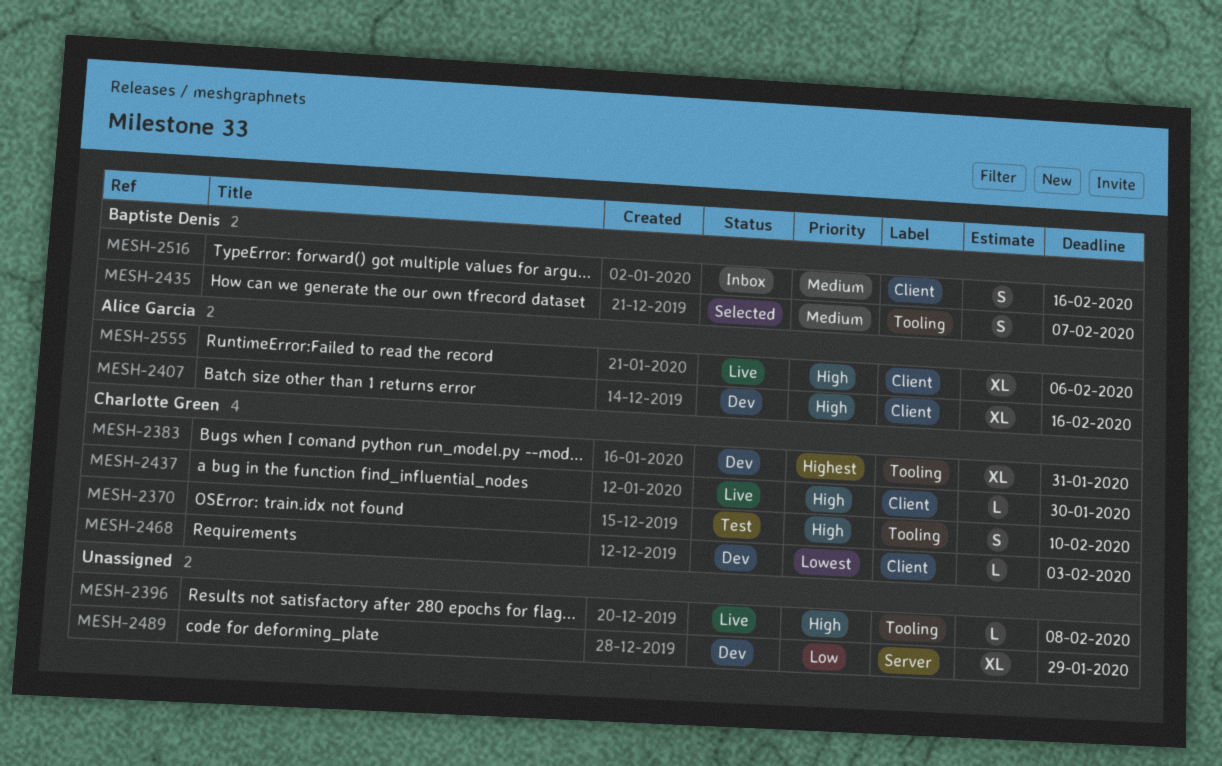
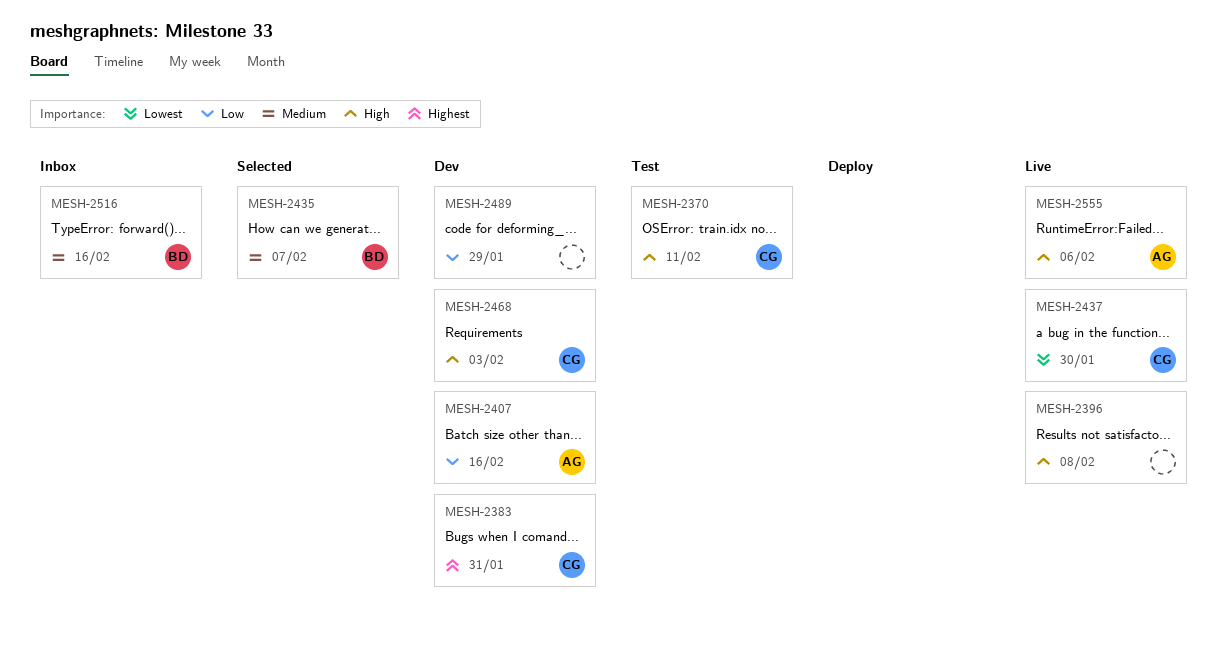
MESH-2370, due: Feb 10 -> Feb 11
MESH-2407, priority: High -> Low
MESH-2437, priority: High -> Lowest
MESH-2468, priority: Lowest -> High

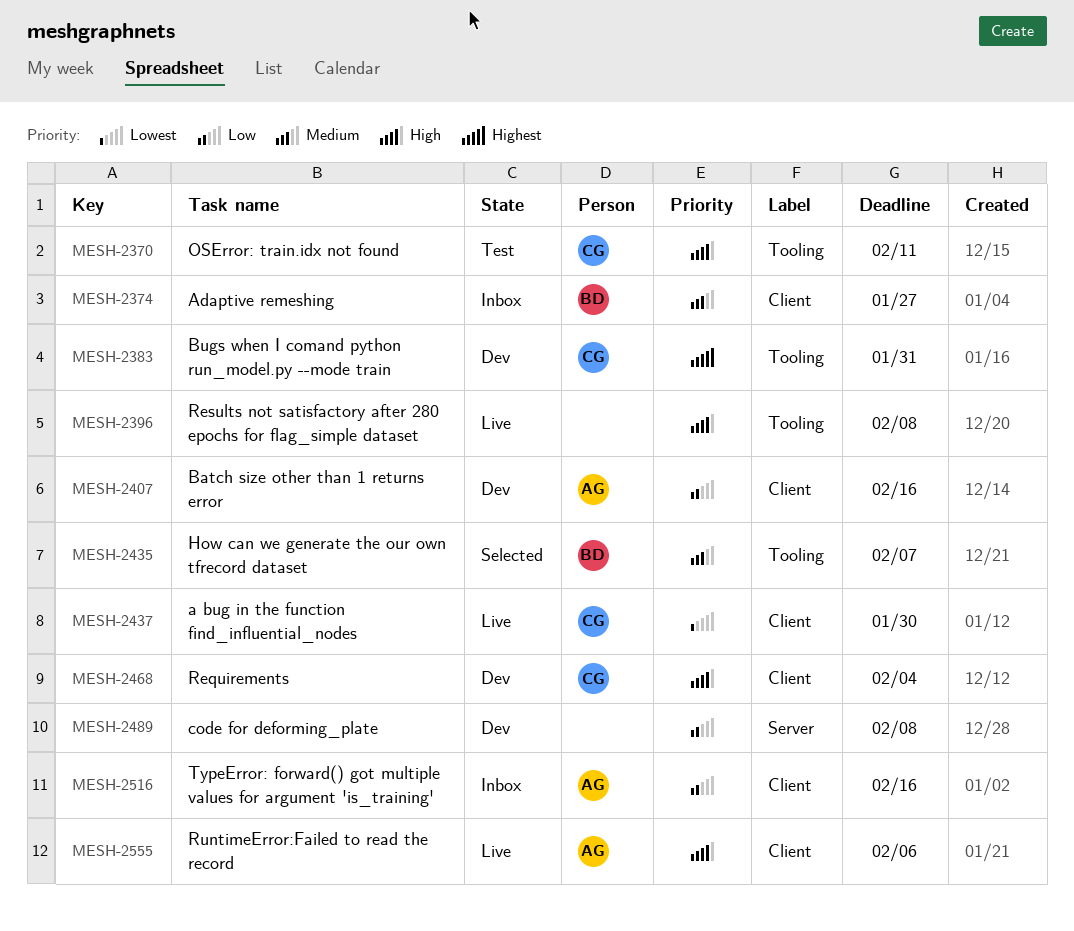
MESH-2374: none -> present
MESH-2468, due: Feb 3 -> Feb 4
MESH-2489, due: Jan 29 -> Feb 8
MESH-2516, owner: BD -> AG
MESH-2516, priority: Medium -> Low

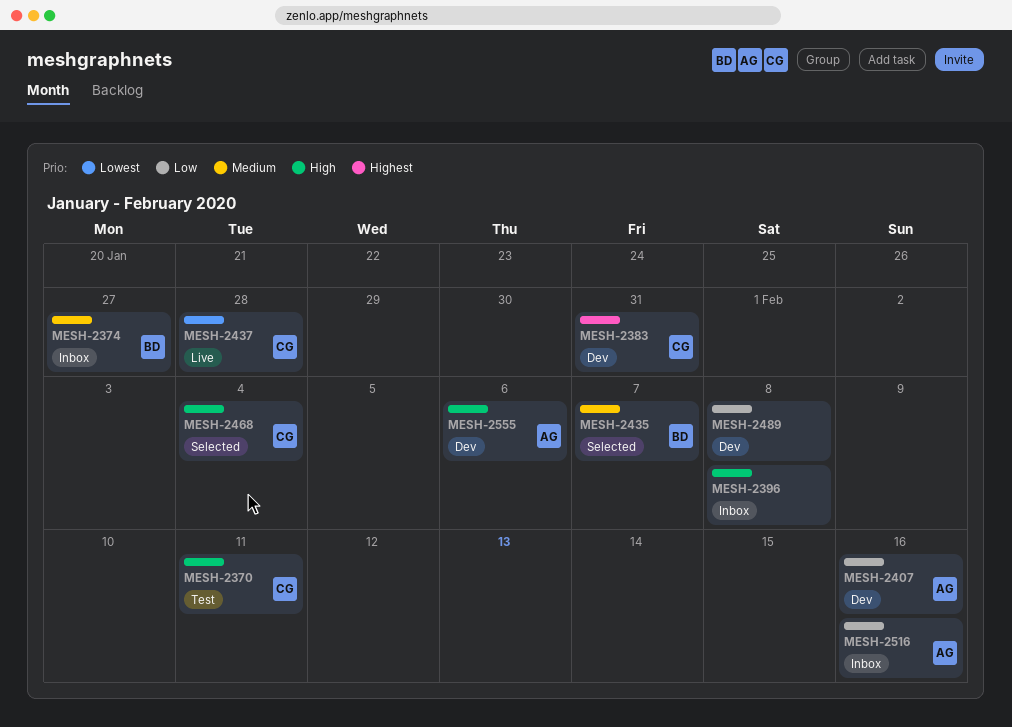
MESH-2396, status: Live -> Inbox
MESH-2437, due: Jan 30 -> Jan 28
MESH-2468, status: Dev -> Selected
MESH-2555, status: Live -> Dev

